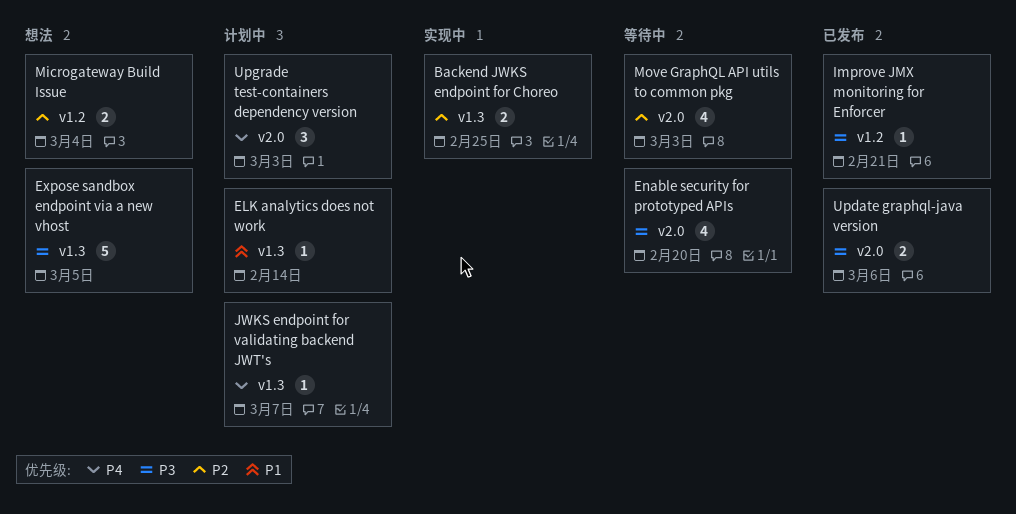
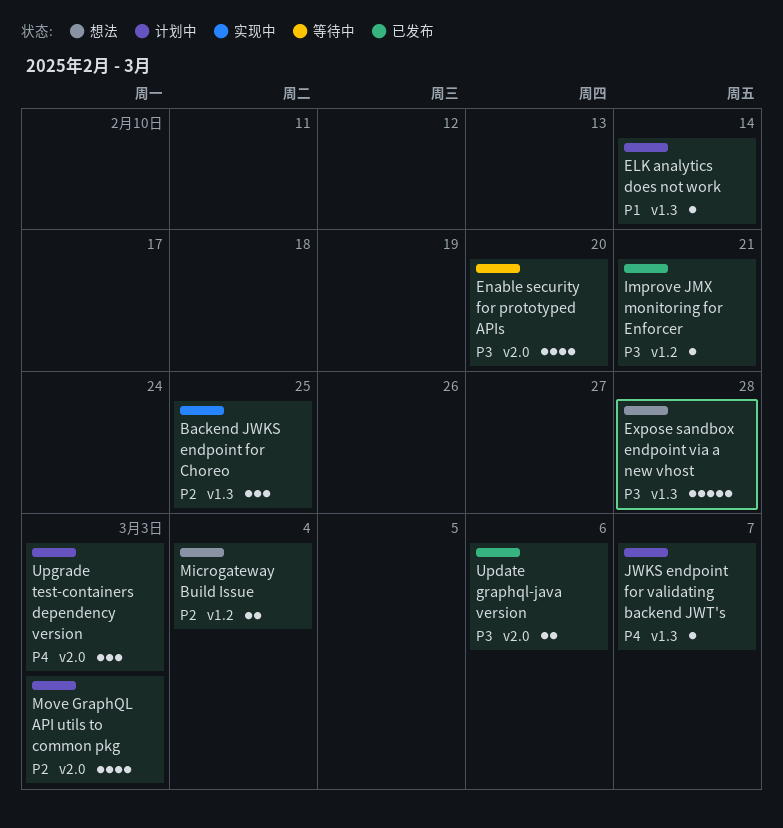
Backend JWKS endpoint for Choreo, estimate: 2 -> 3
Expose sandbox endpoint via a new vhost, due: Mar 5 -> Feb 28
Move GraphQL API utils to common pkg, status: 等待中 -> 计划中

